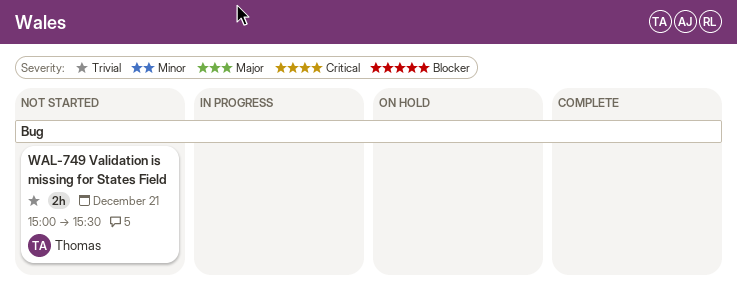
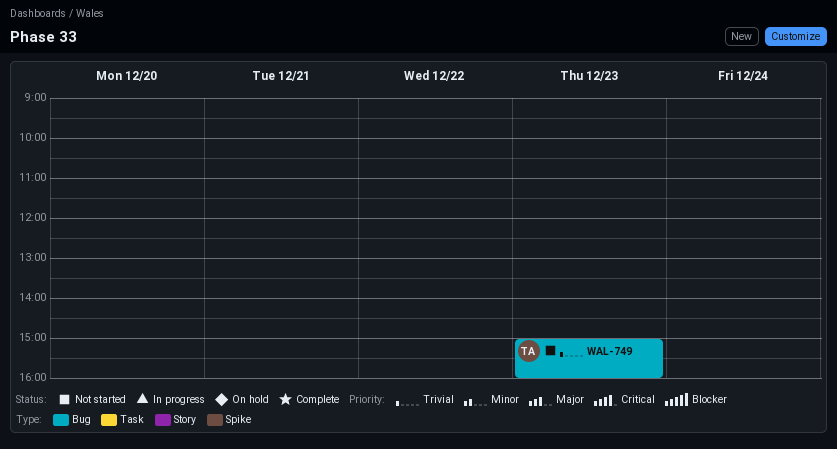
WAL-749, day: Dec 21 -> Dec 23
WAL-749, ends: 15:30 -> 16:00

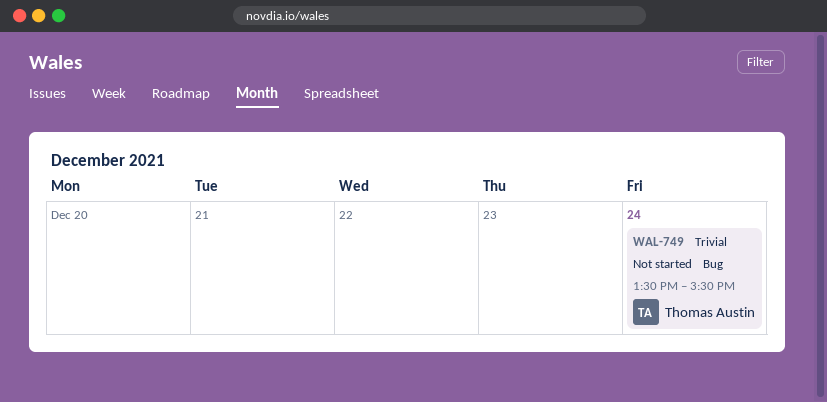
WAL-749, day: Dec 23 -> Dec 24
WAL-749, begins: 15:00 -> 13:30
WAL-749, ends: 16:00 -> 15:30

